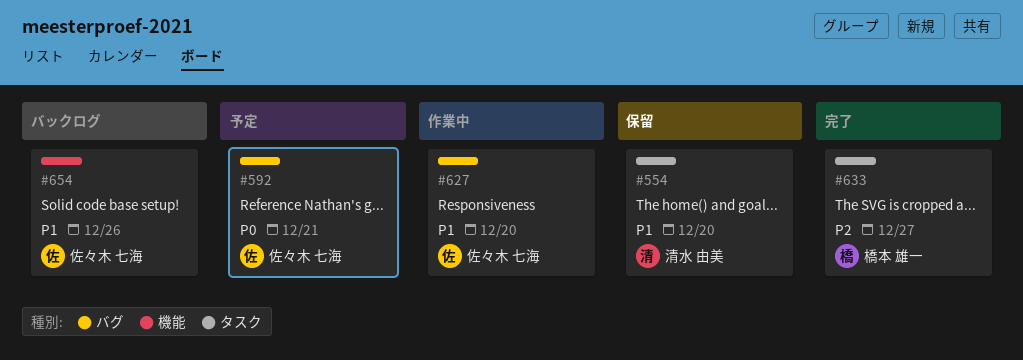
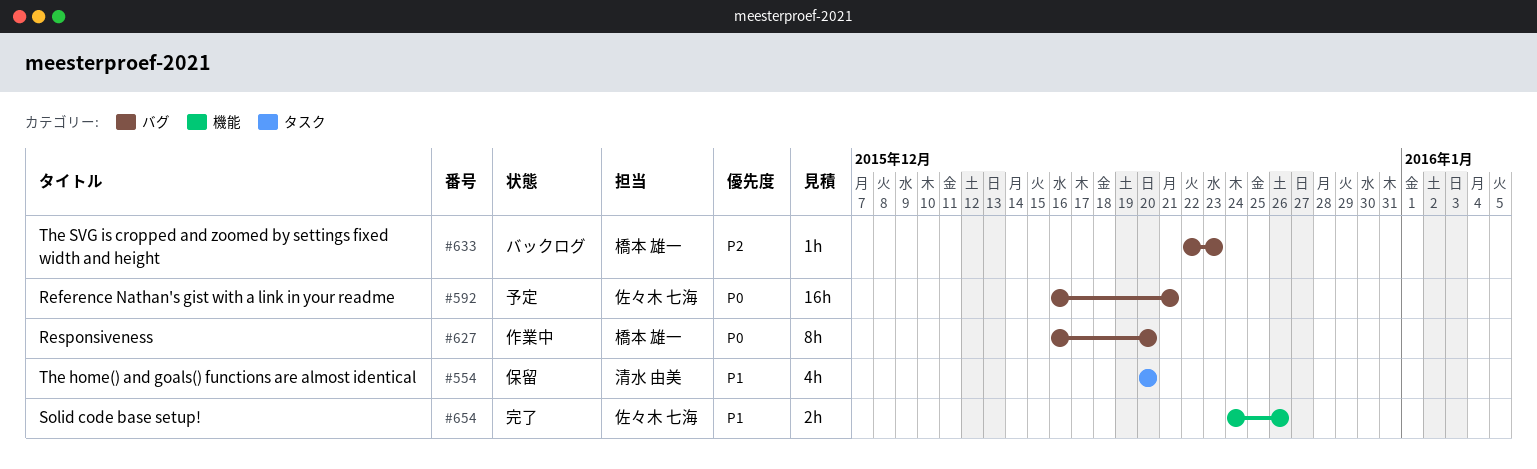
#627, owner: 佐々木 七海 -> 橋本 雄一
#627, priority: P1 -> P0
#633, status: 完了 -> バックログ
#633, label: タスク -> バグ
#633, due: Dec 27 -> Dec 23
#654, status: バックログ -> 完了

